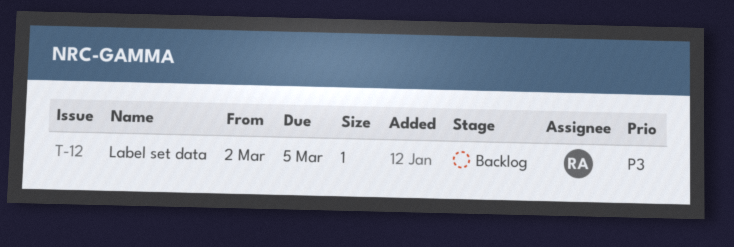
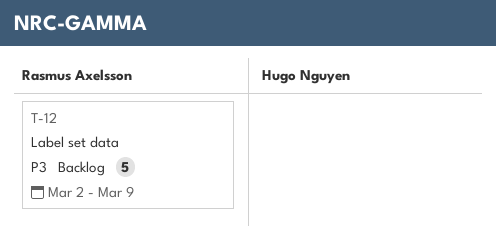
T-12, estimate: 1 -> 5
T-12, due: Mar 5 -> Mar 9

